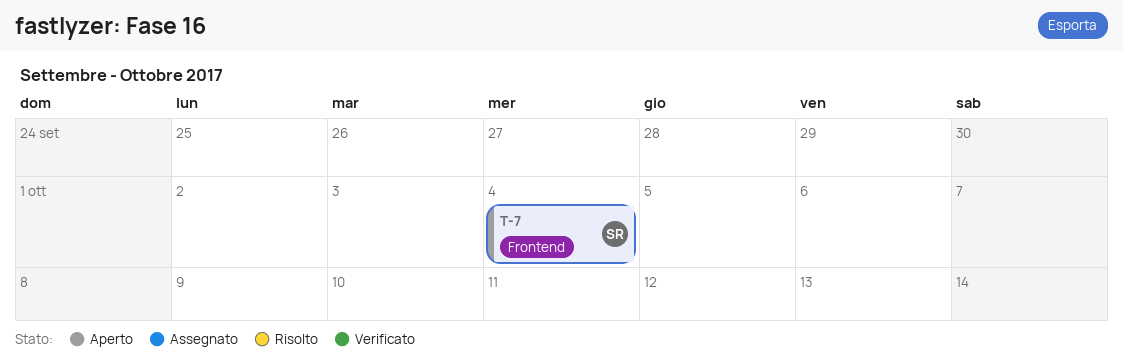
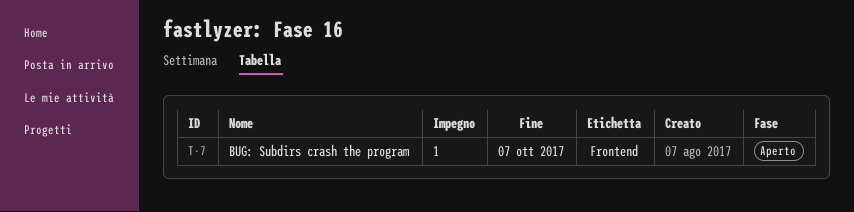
T-7, due: Oct 4 -> Oct 7

